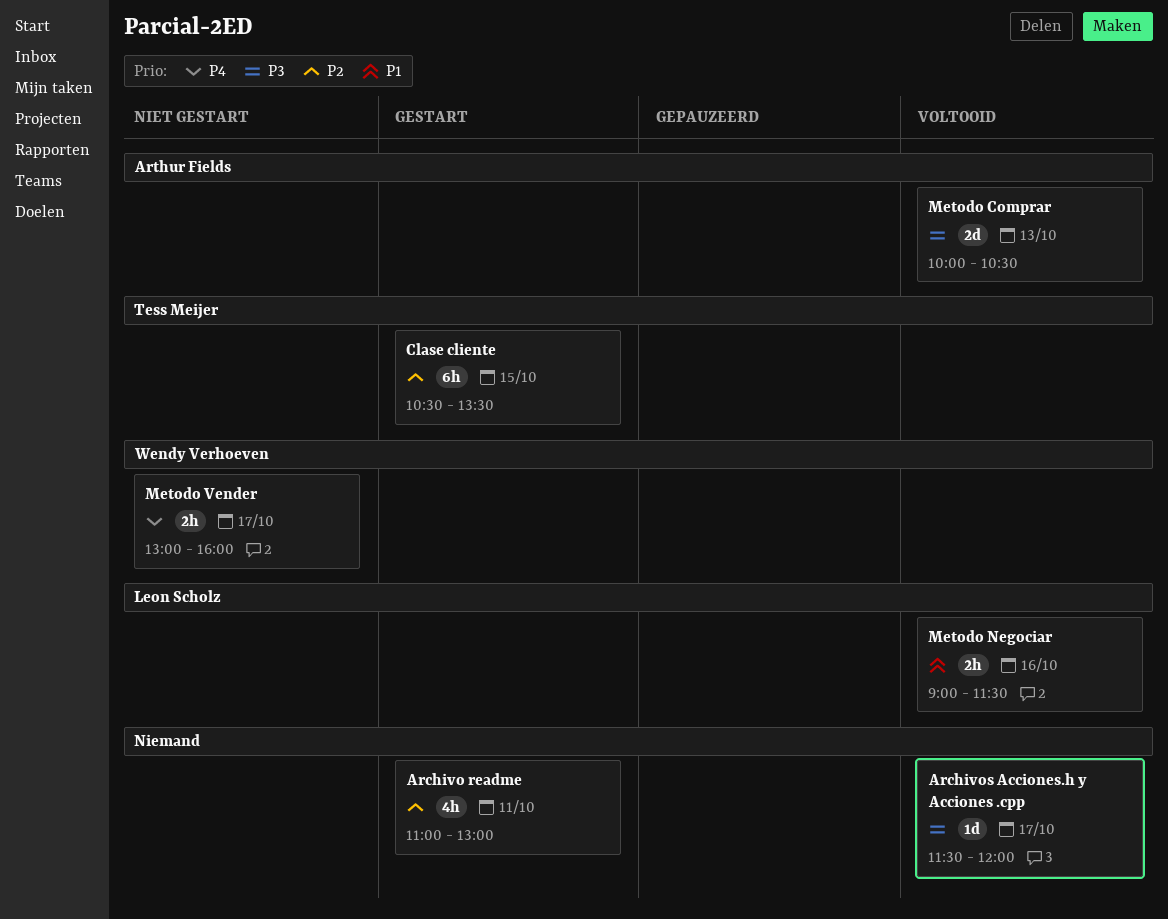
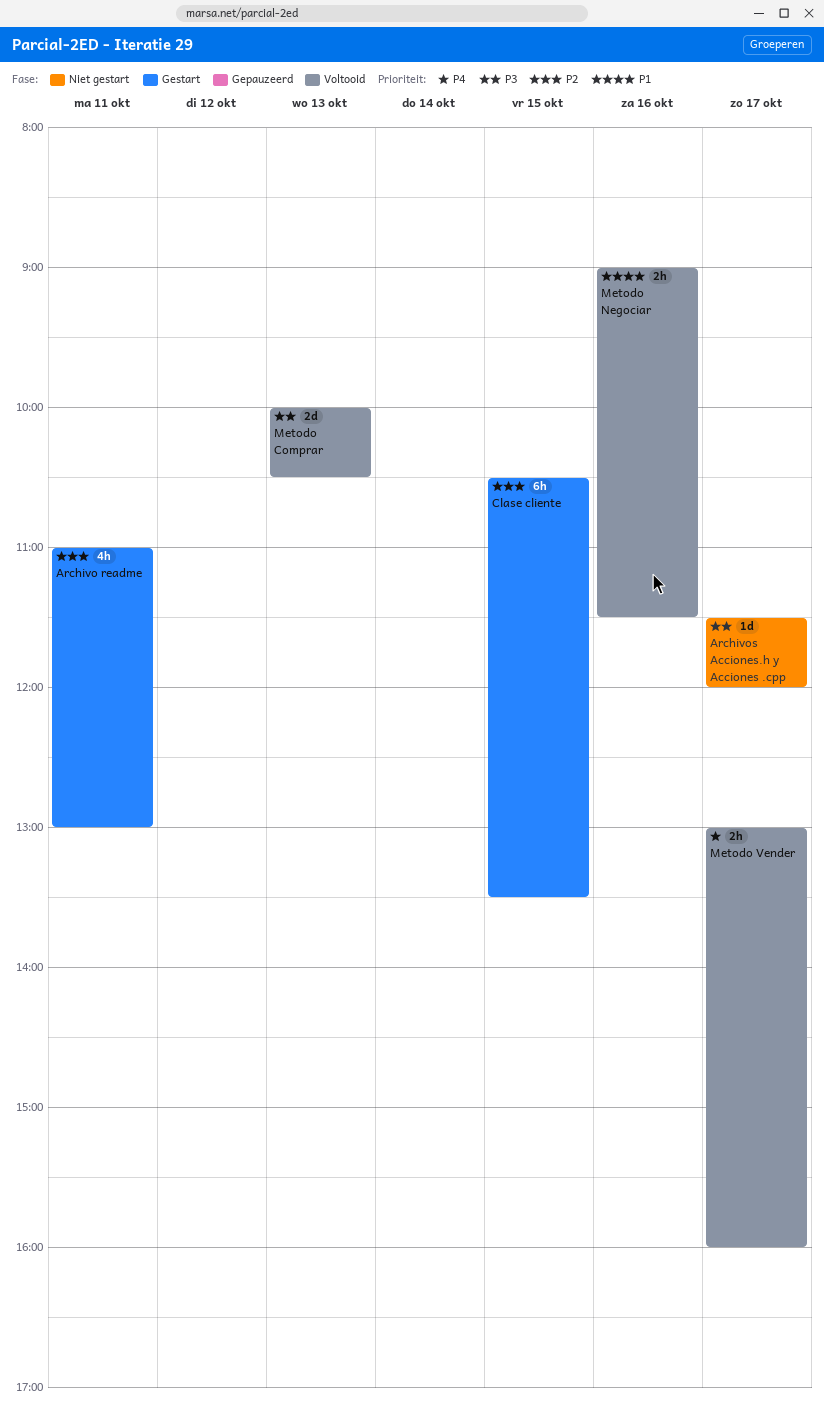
Archivos Acciones.h y Acciones .cpp, status: Voltooid -> Niet gestart
Metodo Vender, status: Niet gestart -> Voltooid

